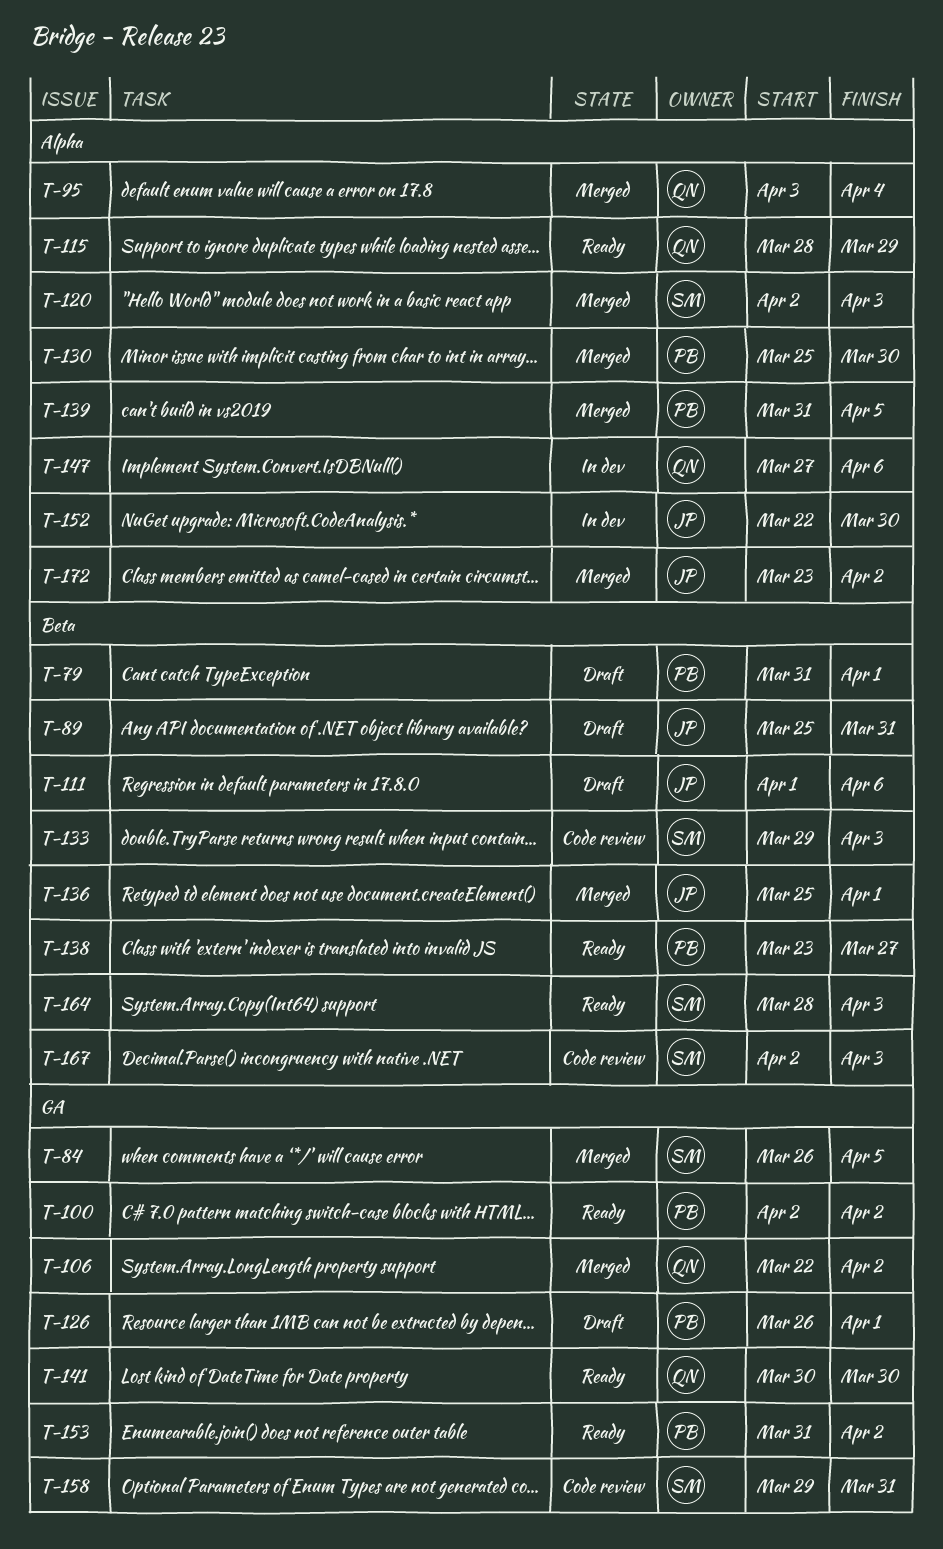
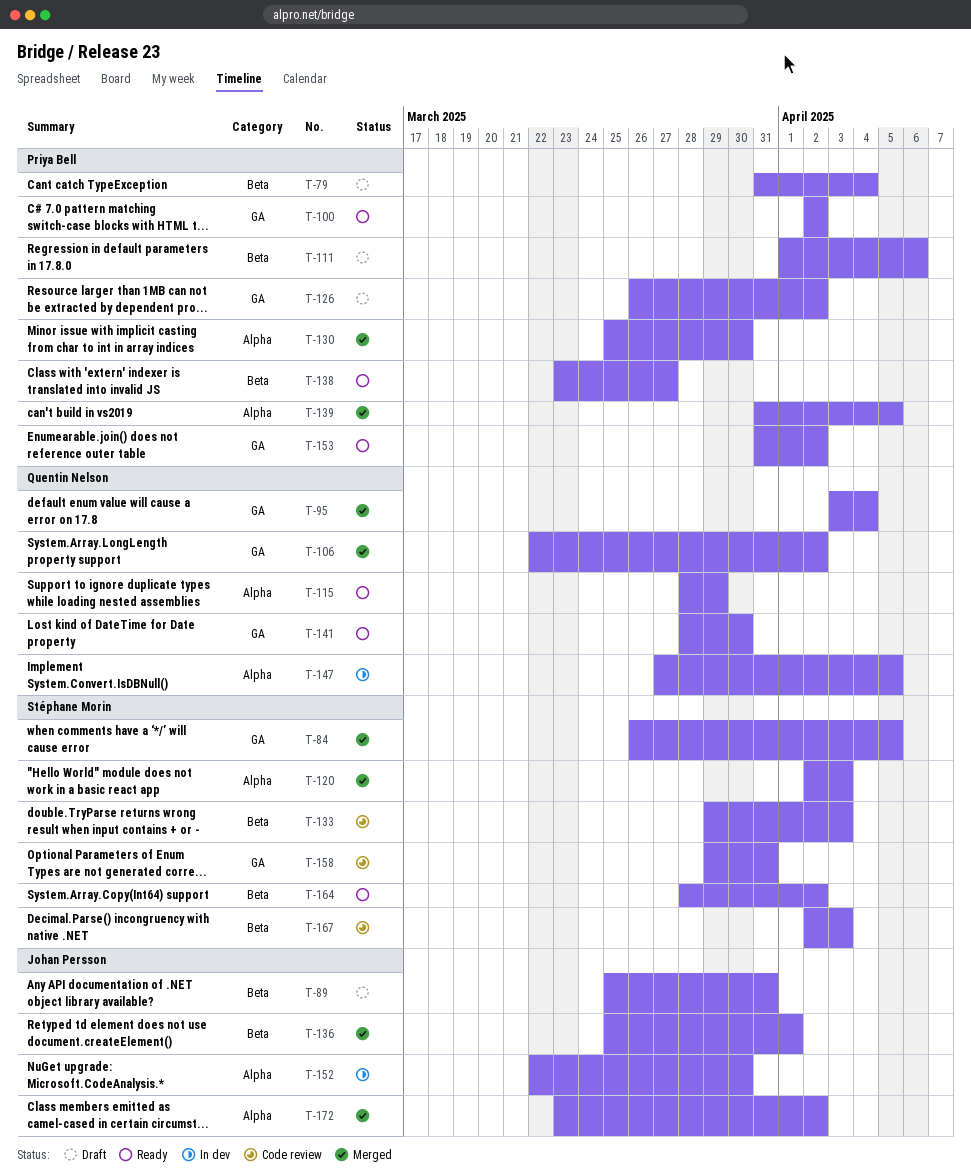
T-79, due: Apr 1 -> Apr 4
T-95, label: Alpha -> GA
T-111, owner: Johan Persson -> Priya Bell
T-126, due: Apr 1 -> Apr 2
T-141, start: Mar 30 -> Mar 28
T-147, due: Apr 6 -> Apr 5
T-164, due: Apr 3 -> Apr 2

